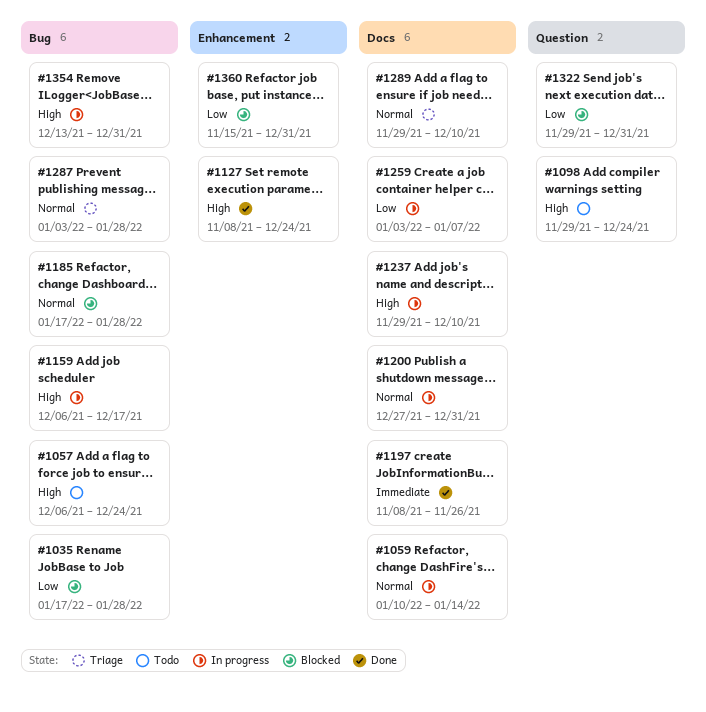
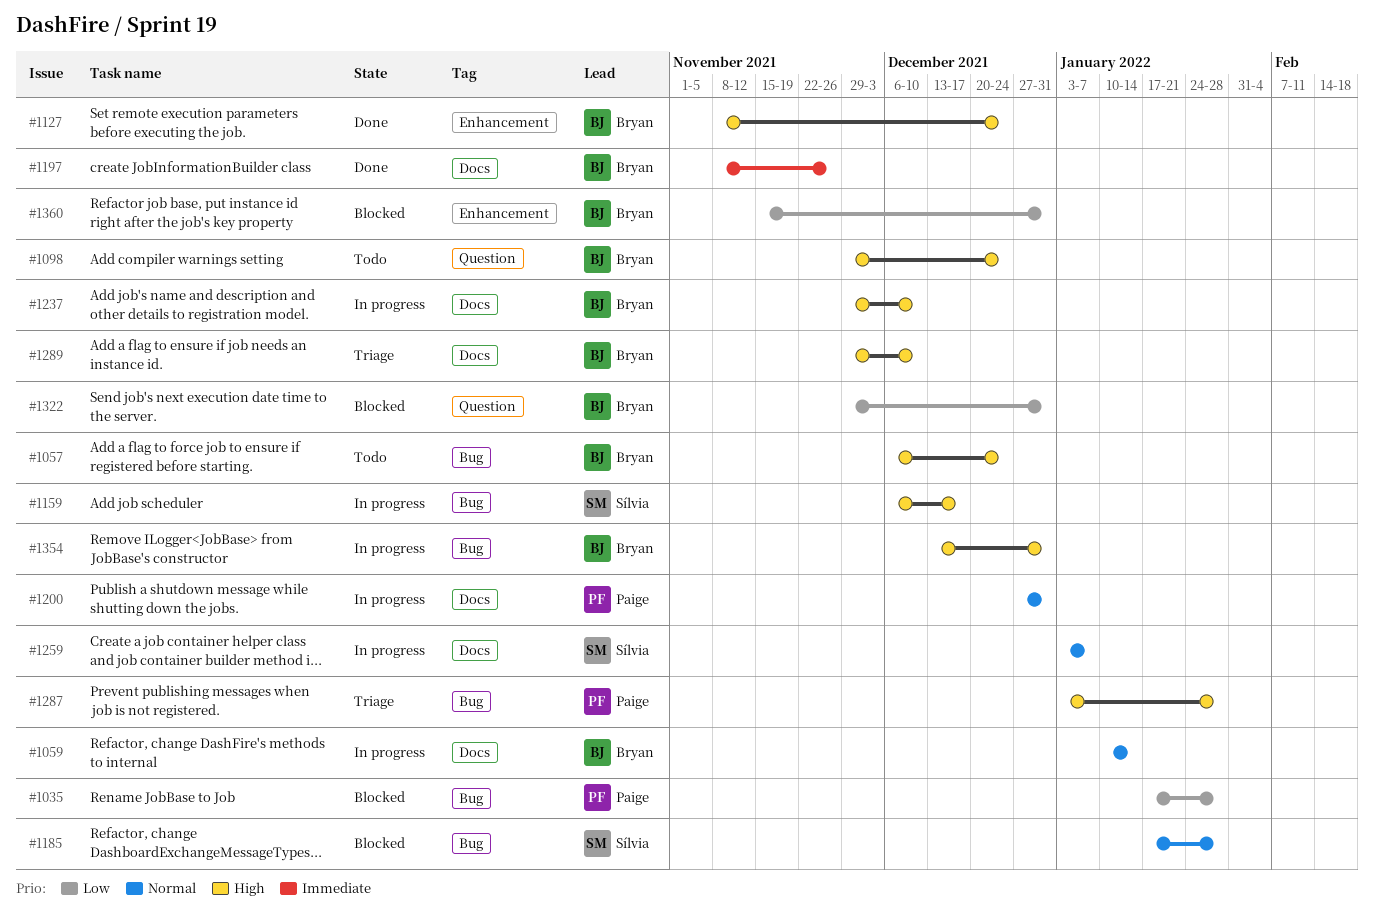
#1259, priority: Low -> Normal
#1287, priority: Normal -> High
#1289, priority: Normal -> High

